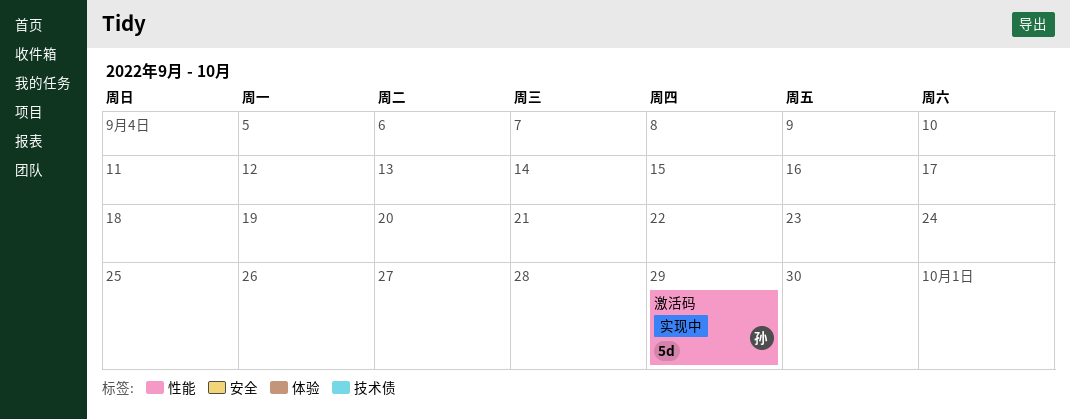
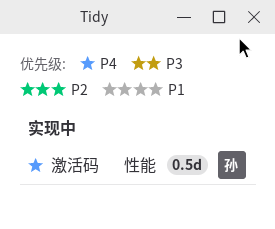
激活码, estimate: 5d -> 0.5d

